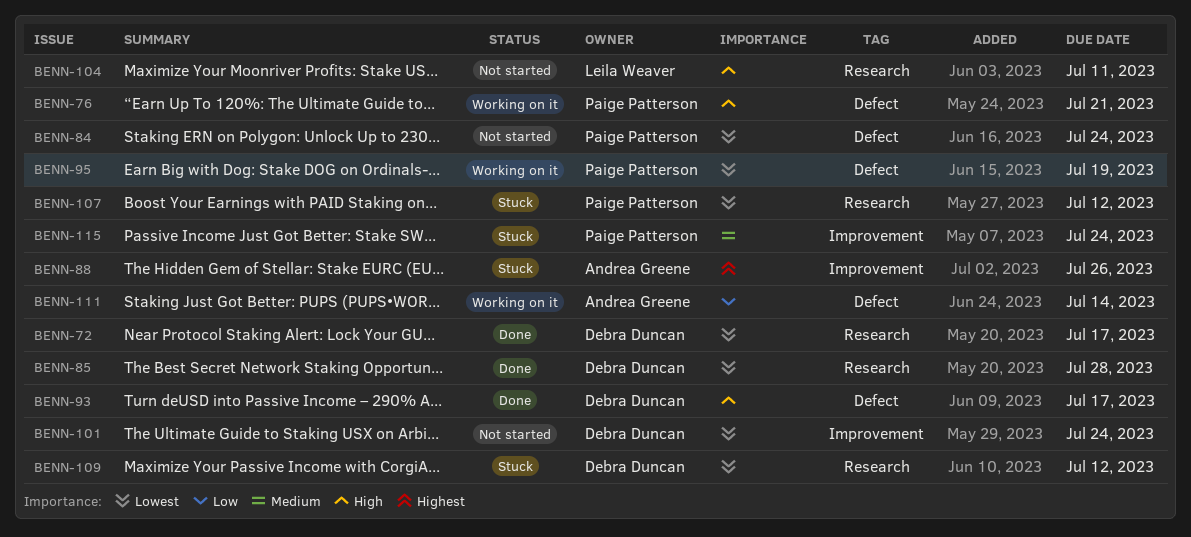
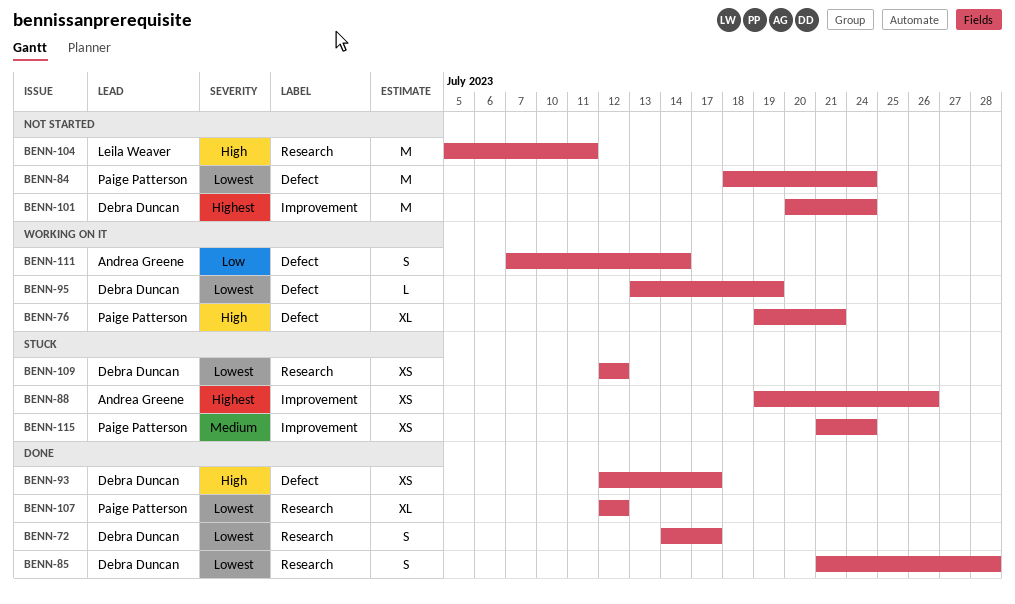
BENN-95, owner: Paige Patterson -> Debra Duncan
BENN-101, priority: Lowest -> Highest
BENN-107, status: Stuck -> Done

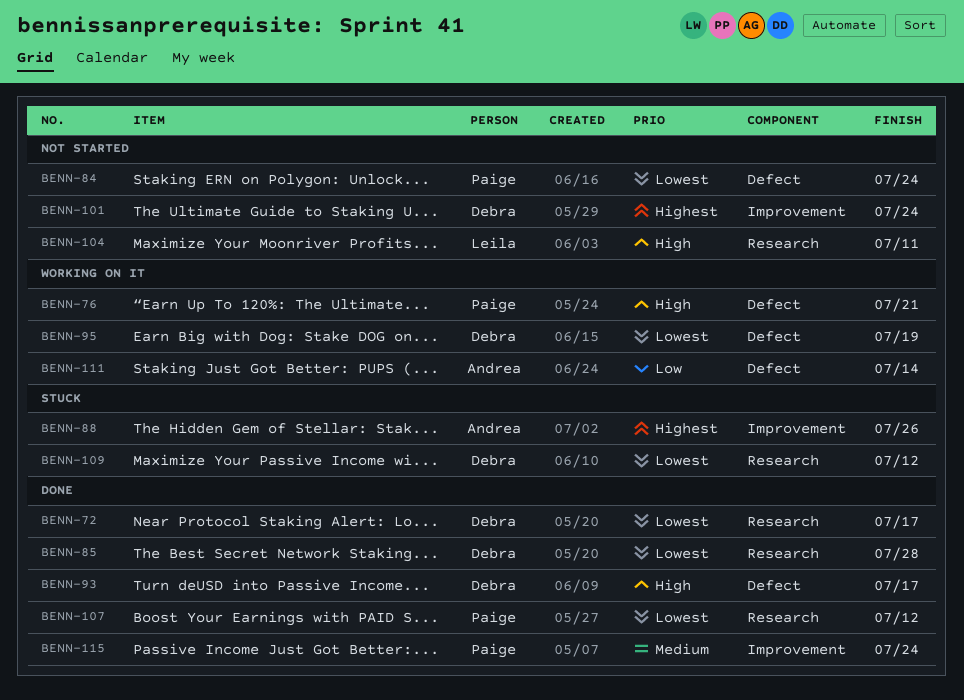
BENN-115, status: Stuck -> Done

